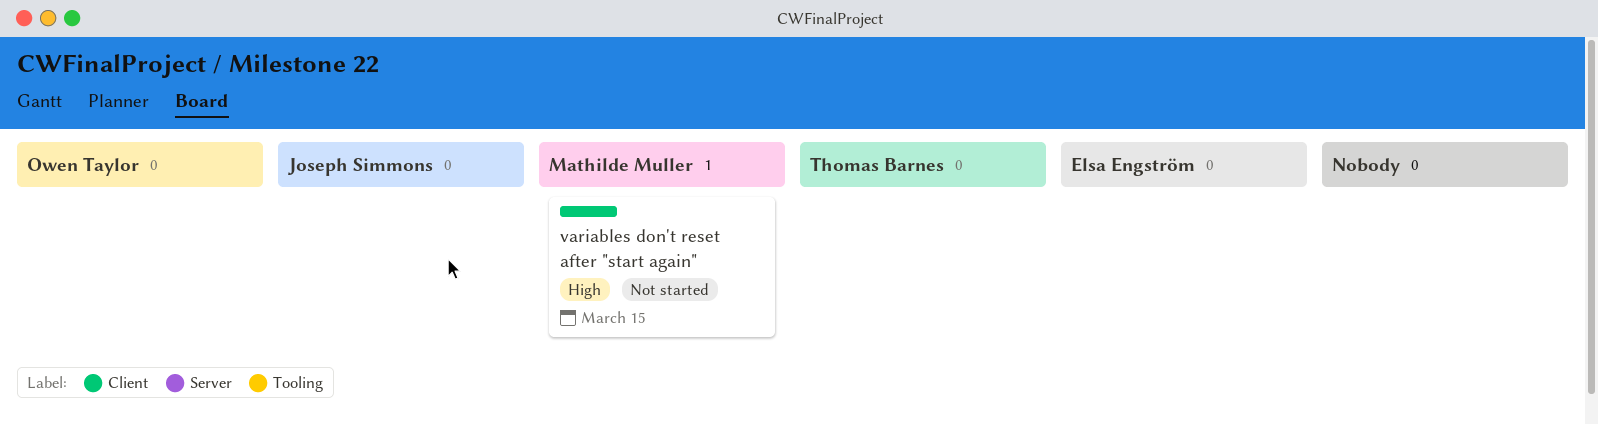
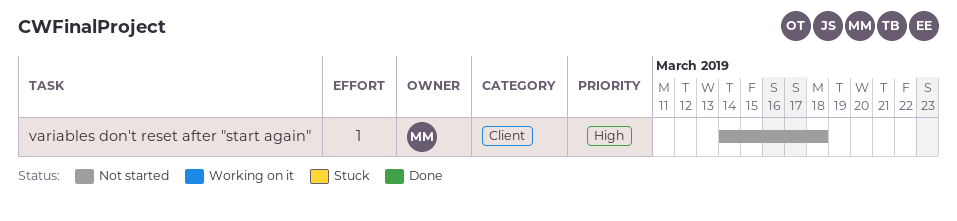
variables don't reset after "start again", due: Mar 15 -> Mar 18

